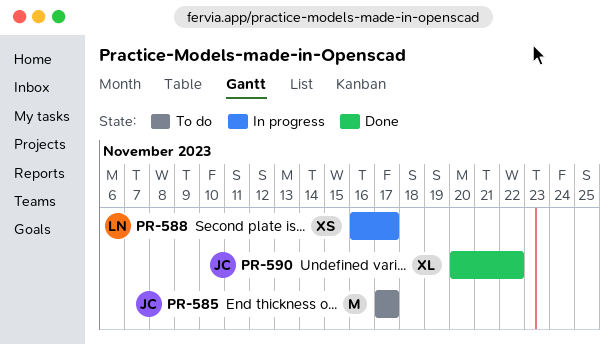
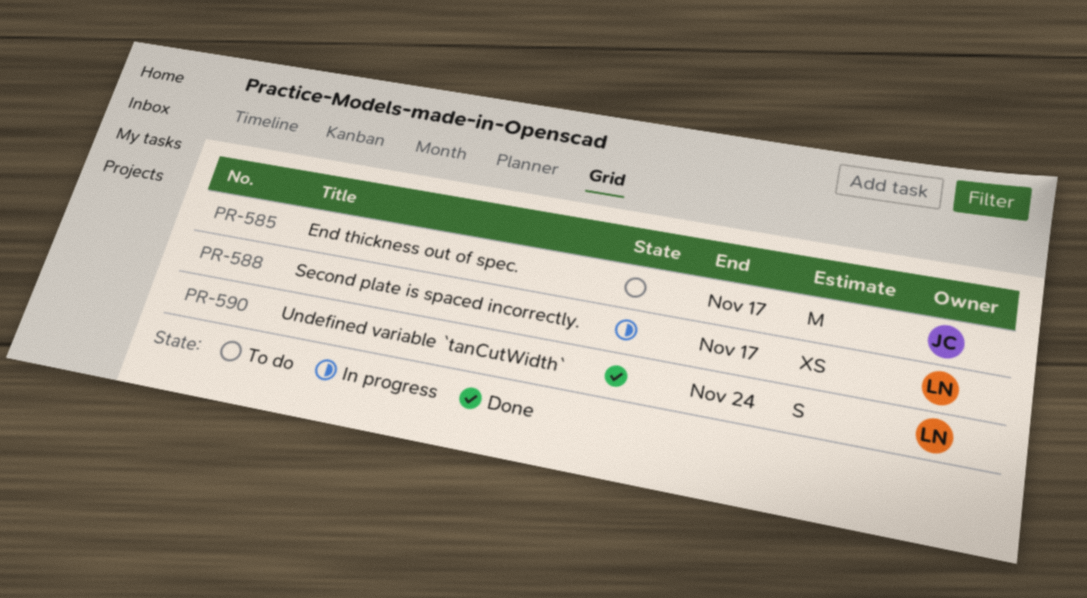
PR-590, owner: JC -> LN
PR-590, estimate: XL -> S
PR-590, due: Nov 22 -> Nov 24

